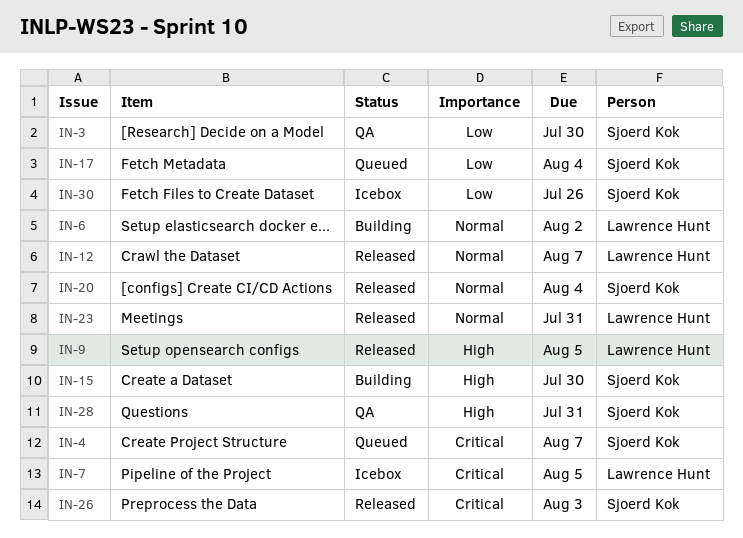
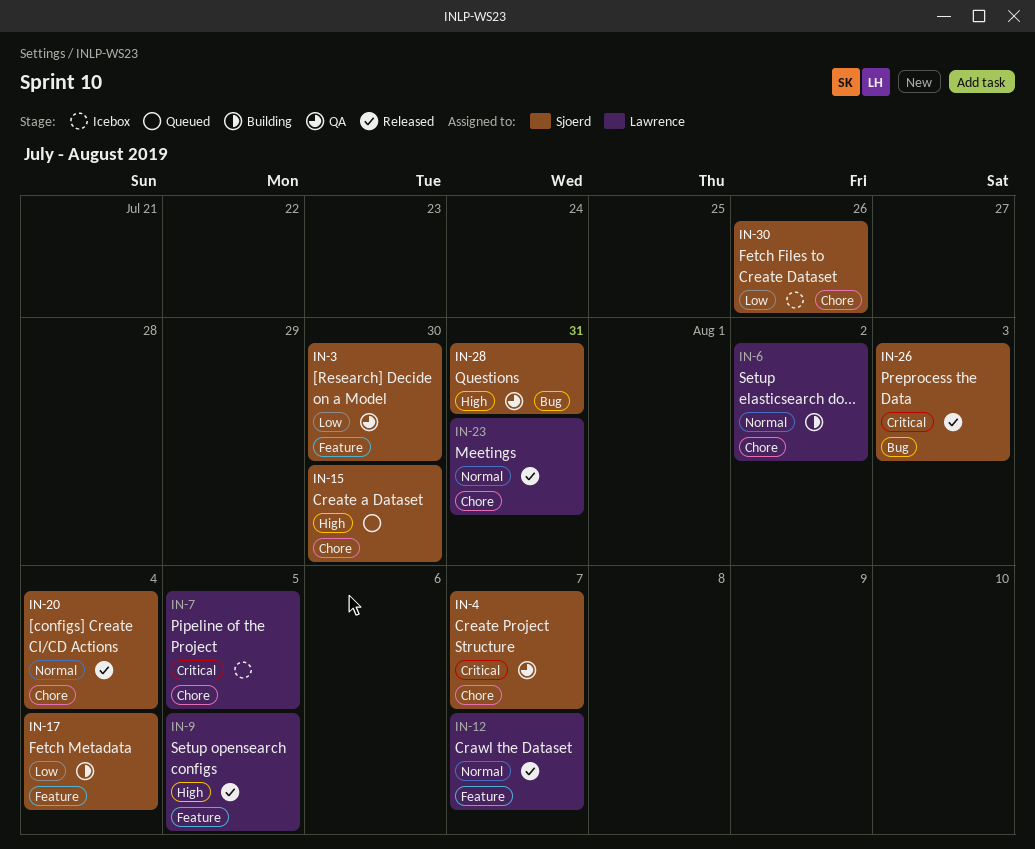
IN-4, status: Queued -> QA
IN-15, status: Building -> Queued
IN-17, status: Queued -> Building

